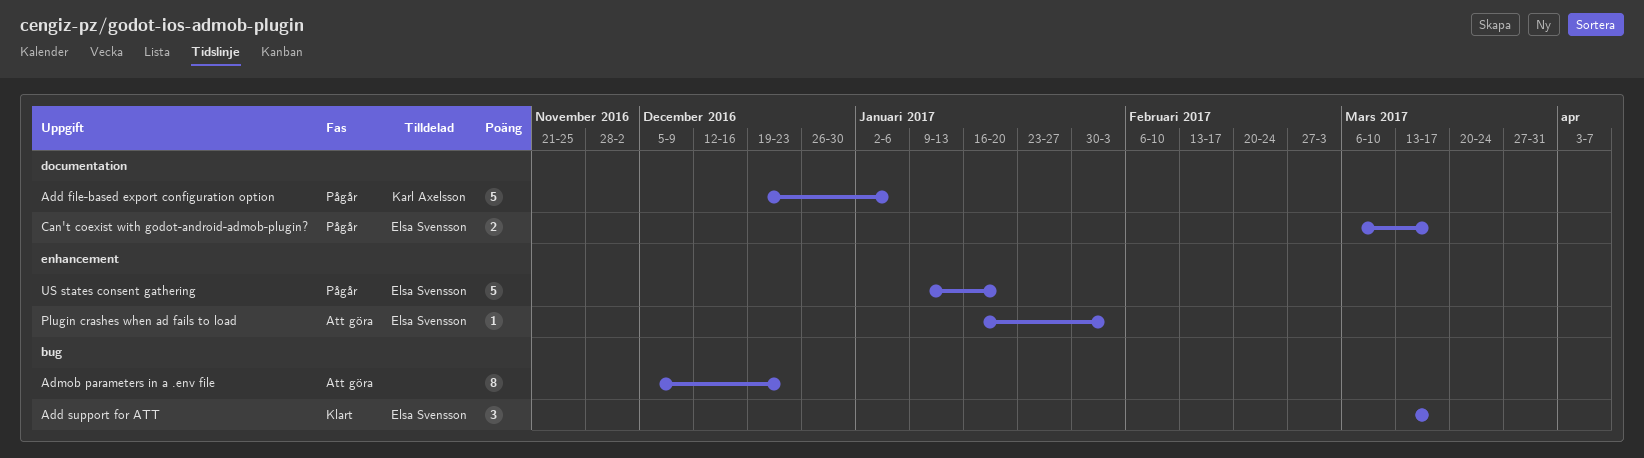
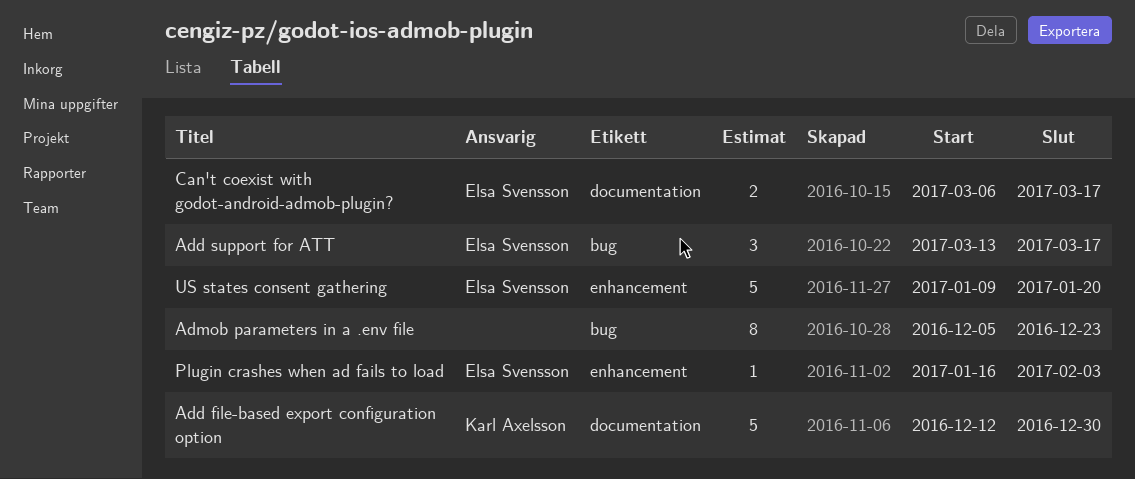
Add file-based export configuration option, start: Dec 19 -> Dec 12
Add file-based export configuration option, due: Jan 6 -> Dec 30

